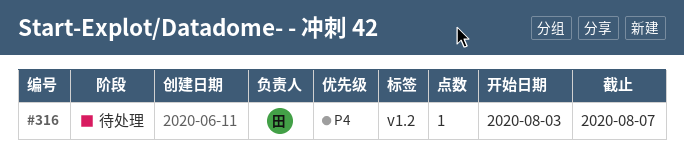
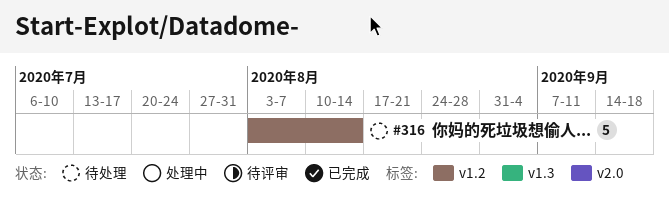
#316, estimate: 1 -> 5
#316, due: Aug 7 -> Aug 14

